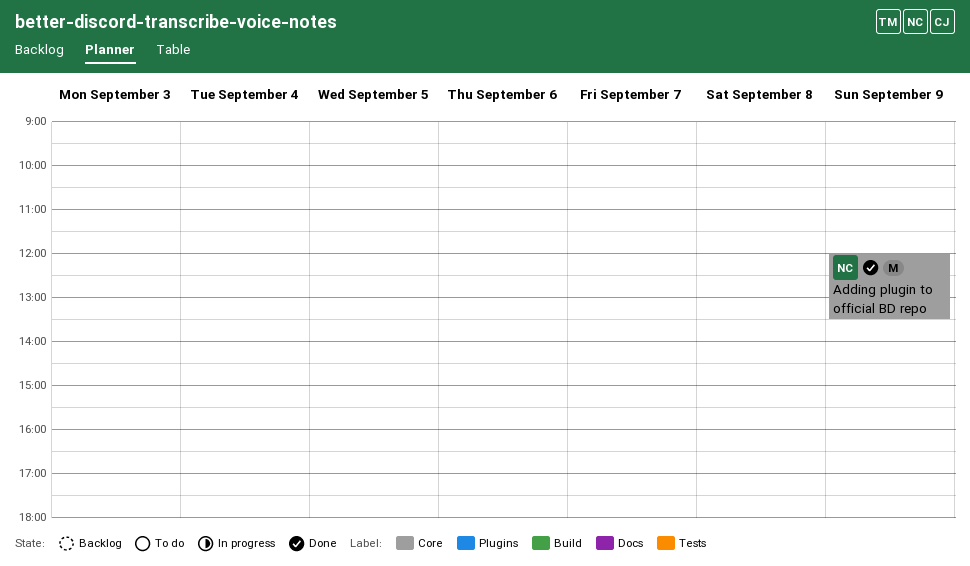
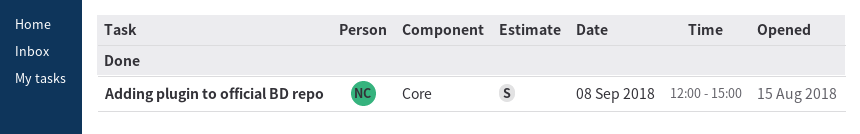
Adding plugin to official BD repo, estimate: M -> S
Adding plugin to official BD repo, day: Sep 9 -> Sep 8
Adding plugin to official BD repo, ends: 13:30 -> 15:00

